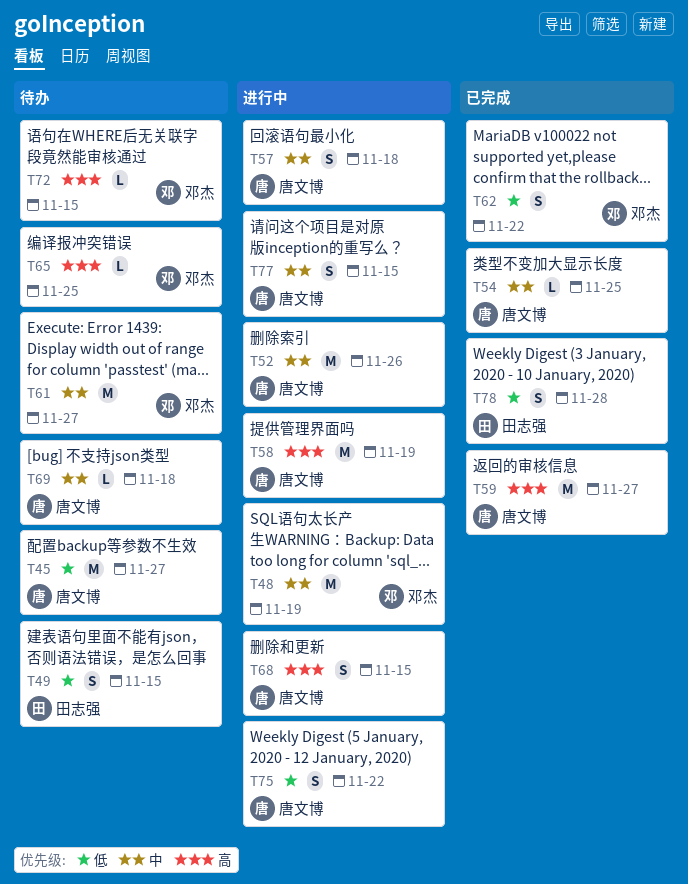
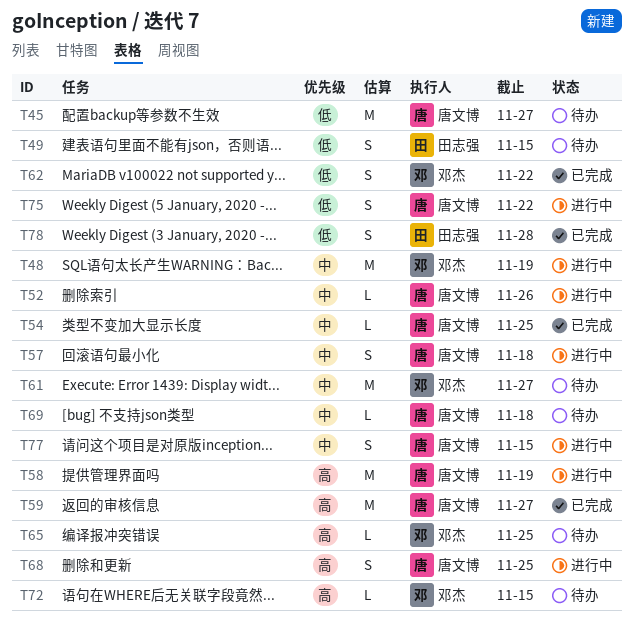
T52, estimate: M -> L
T68, due: Nov 15 -> Nov 25

